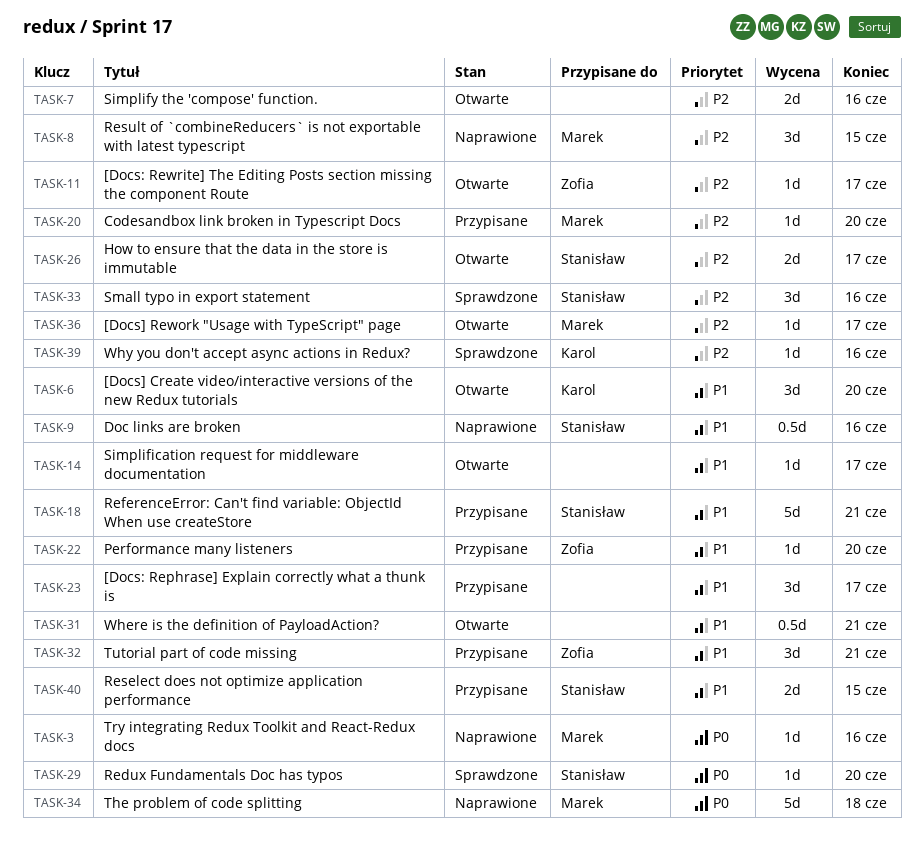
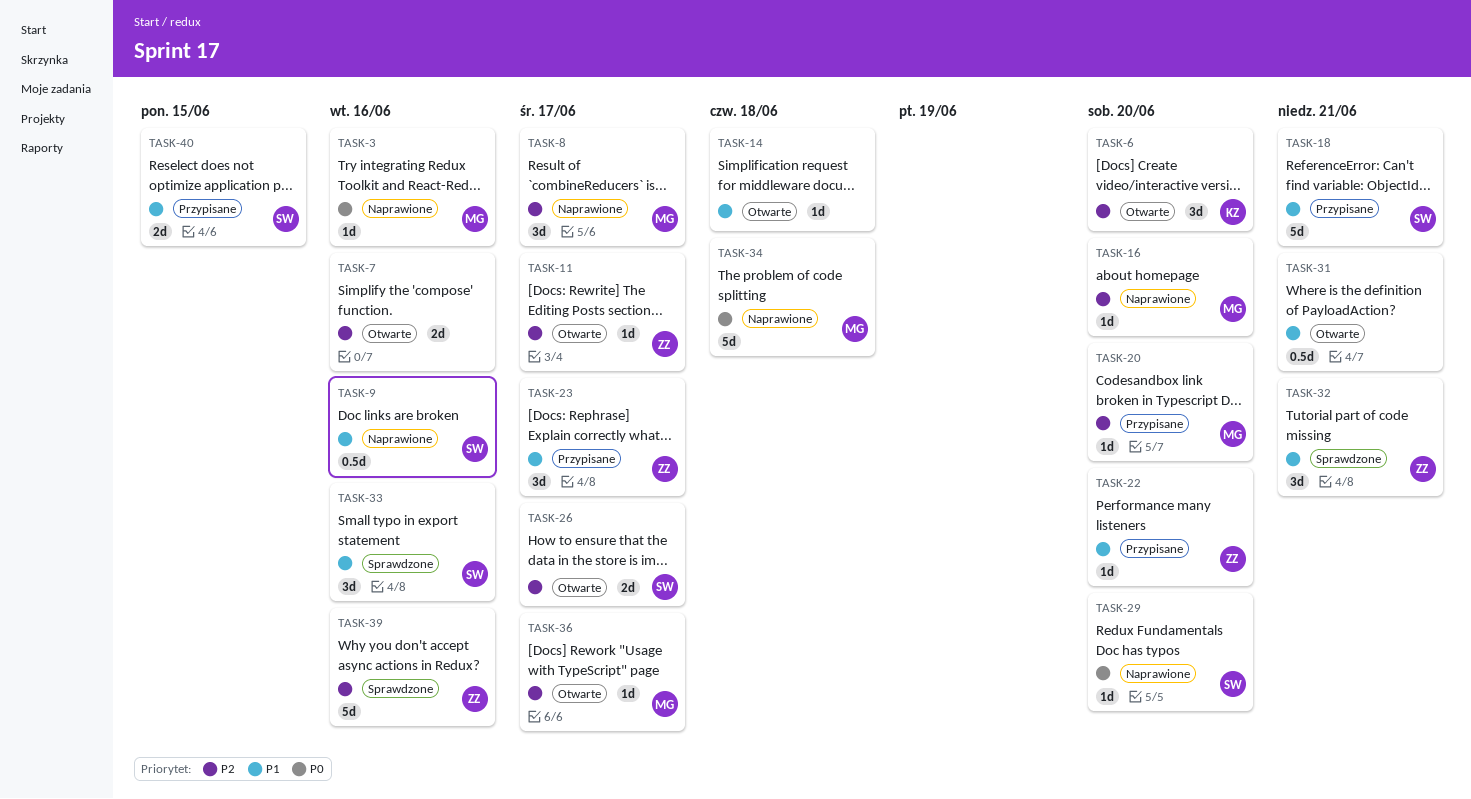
TASK-6, priority: P1 -> P2
TASK-8, due: Jun 15 -> Jun 17
TASK-14, due: Jun 17 -> Jun 18
TASK-16: none -> present
TASK-23, owner: none -> Zofia
TASK-29, status: Sprawdzone -> Naprawione
TASK-32, status: Przypisane -> Sprawdzone
TASK-33, priority: P2 -> P1
TASK-39, owner: Karol -> Zofia
TASK-39, estimate: 1d -> 5d

